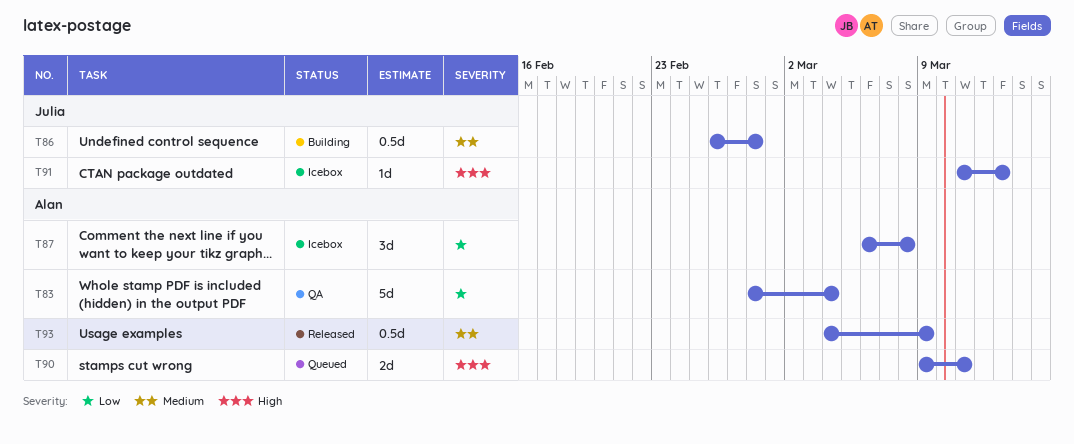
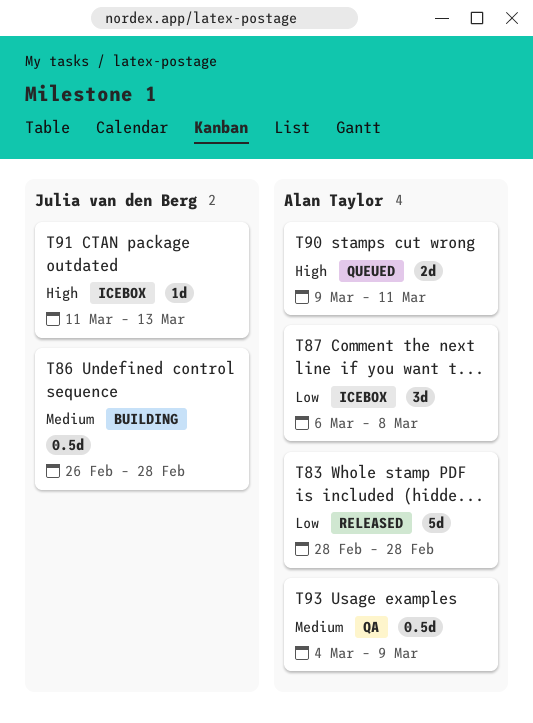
T83, status: QA -> Released
T83, due: Mar 4 -> Feb 28
T93, status: Released -> QA

